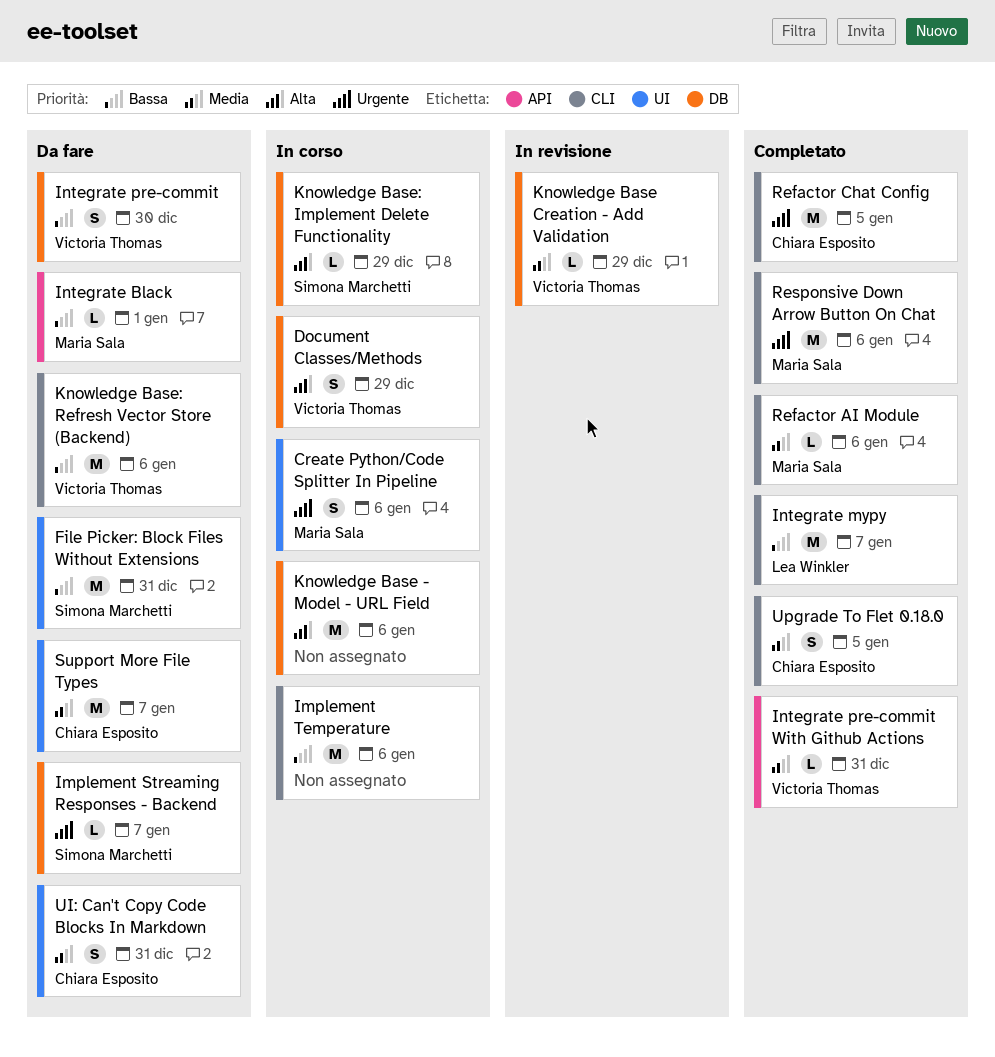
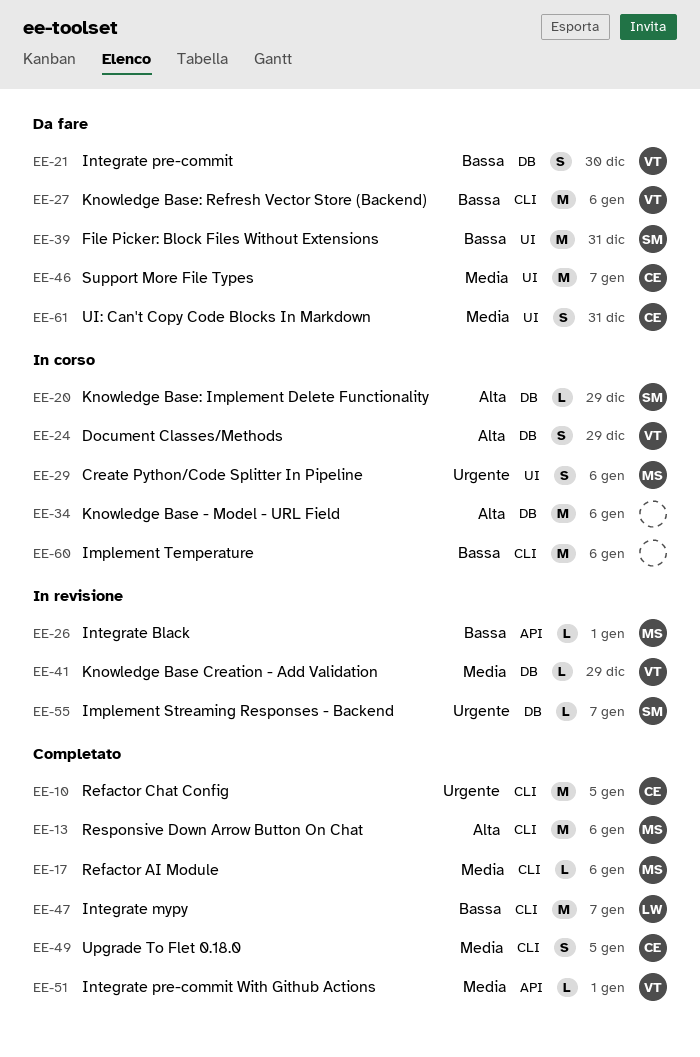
Implement Streaming Responses - Backend, status: Da fare -> In revisione
Integrate Black, status: Da fare -> In revisione
Integrate pre-commit With Github Actions, due: Dec 31 -> Jan 1
Responsive Down Arrow Button On Chat, priority: Urgente -> Alta

